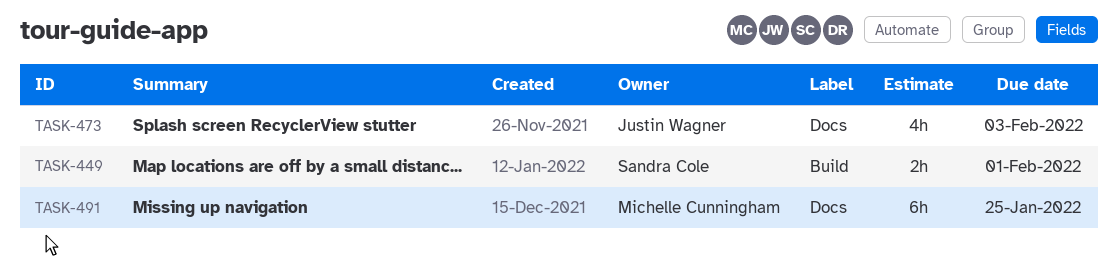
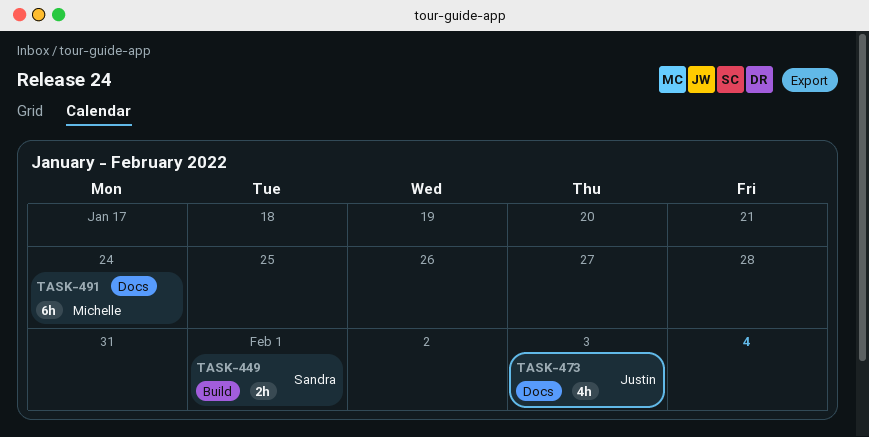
TASK-491, due: Jan 25 -> Jan 24

